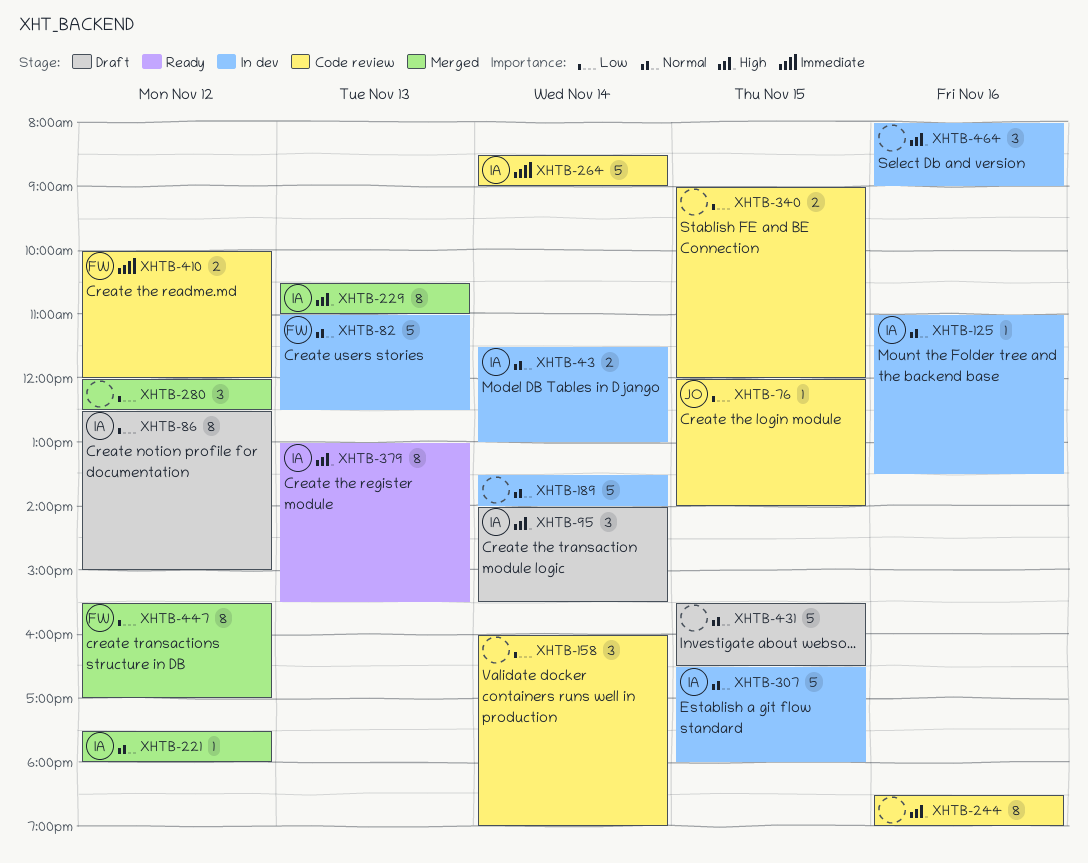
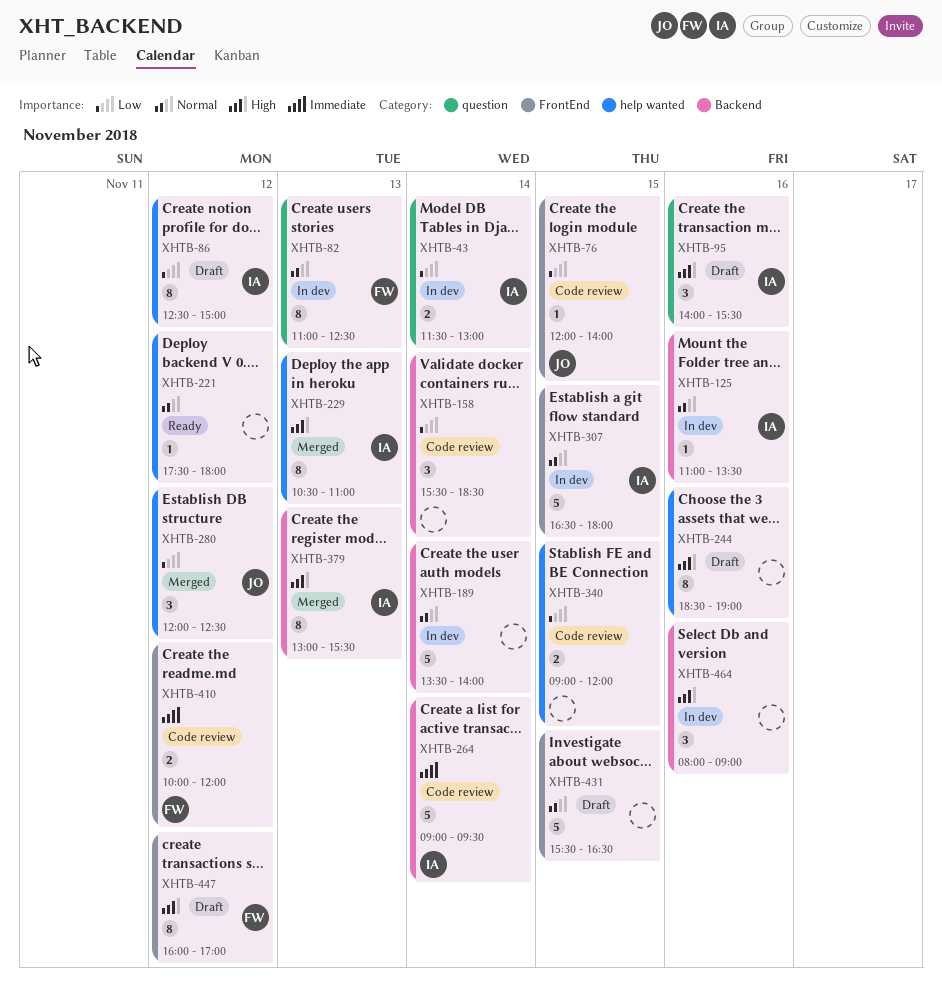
XHTB-43, priority: Normal -> Low
XHTB-82, estimate: 5 -> 8
XHTB-95, day: Nov 14 -> Nov 16
XHTB-158, begins: 16:00 -> 15:30
XHTB-158, ends: 19:00 -> 18:30
XHTB-221, status: Merged -> Ready
XHTB-221, owner: IA -> none
XHTB-244, status: Code review -> Draft
XHTB-264, begins: 08:30 -> 09:00
XHTB-264, ends: 09:00 -> 09:30
XHTB-280, owner: none -> JO
XHTB-379, status: Ready -> Merged
XHTB-447, status: Merged -> Draft
XHTB-447, priority: Low -> High
XHTB-447, begins: 15:30 -> 16:00

